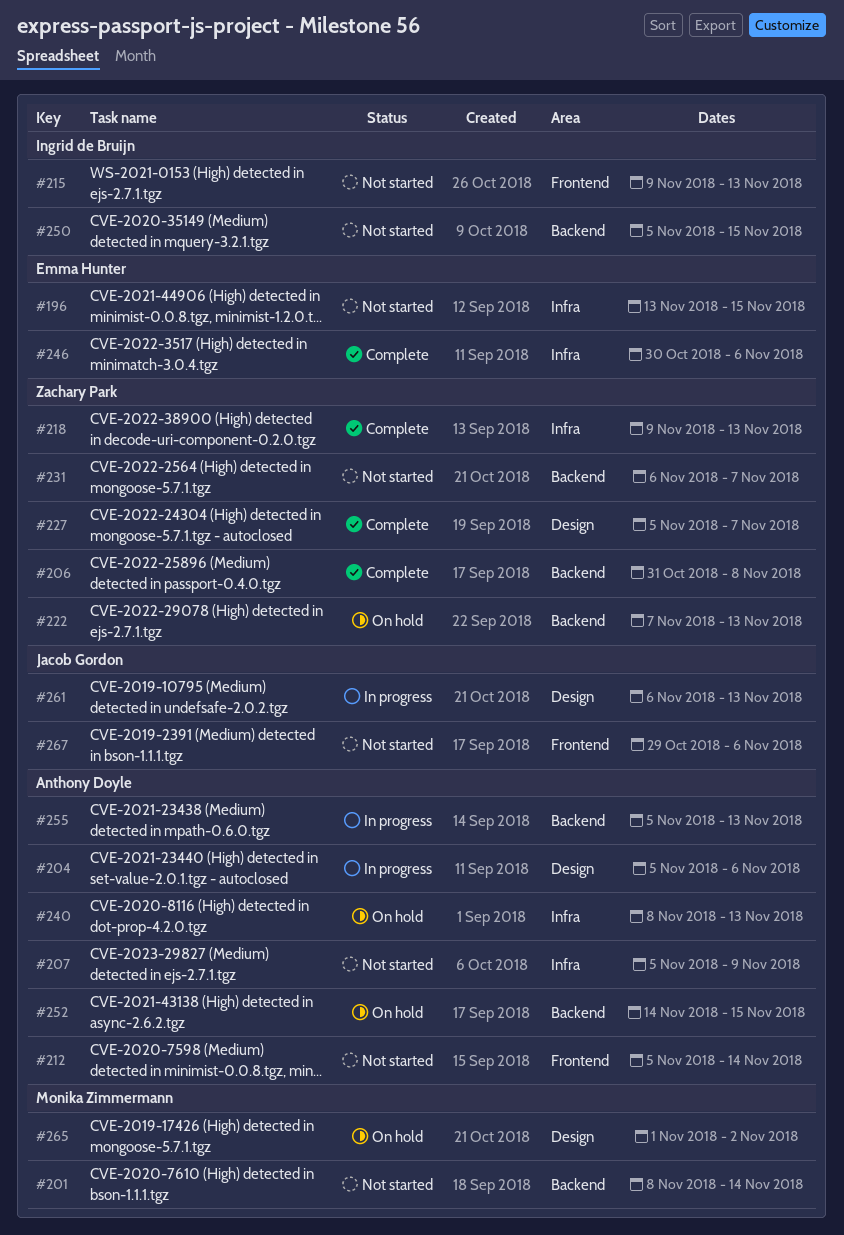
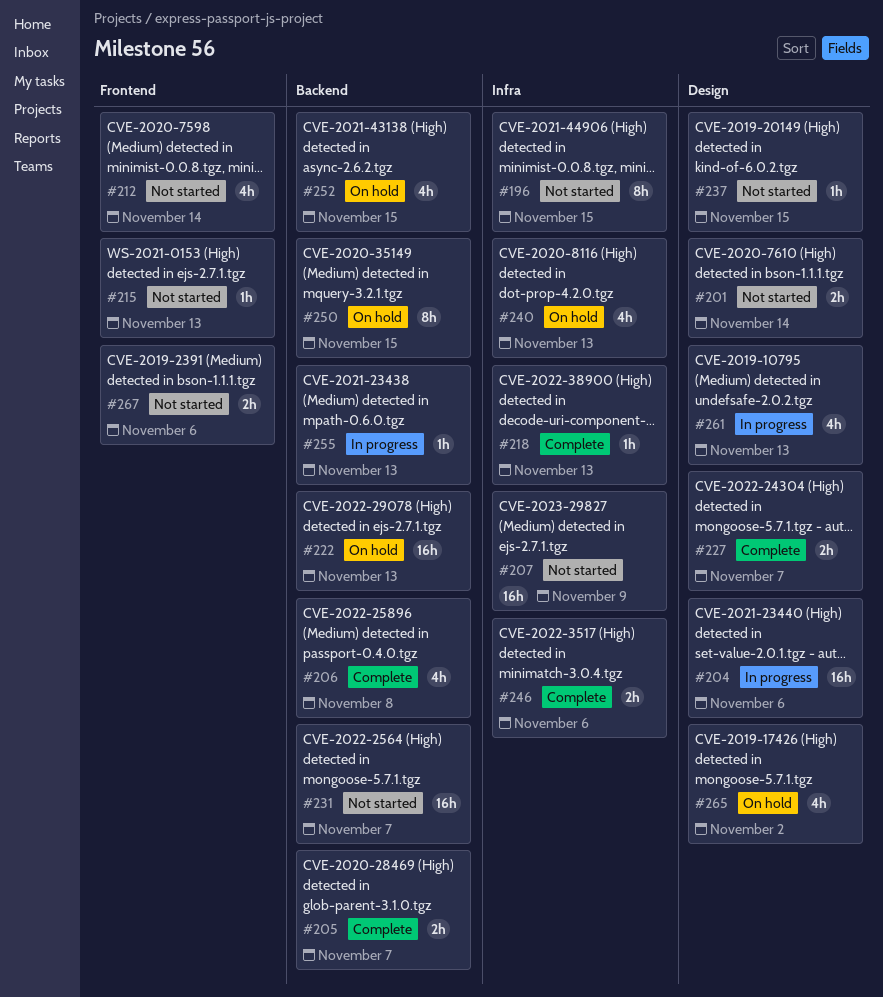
#201, label: Backend -> Design
#205: none -> present
#237: none -> present
#250, status: Not started -> On hold

